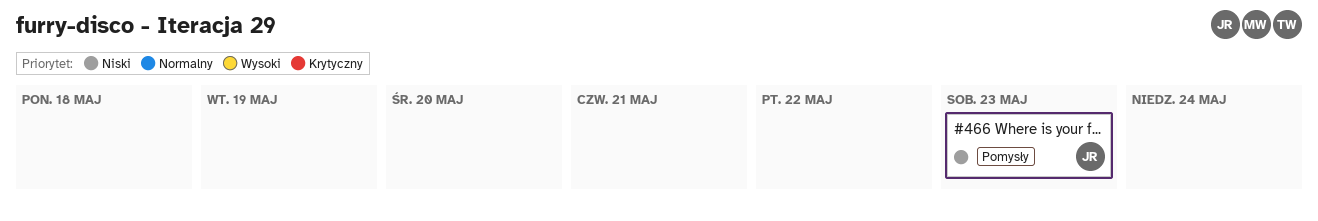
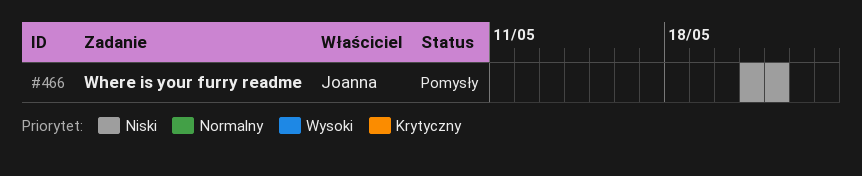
#466, due: May 23 -> May 22

